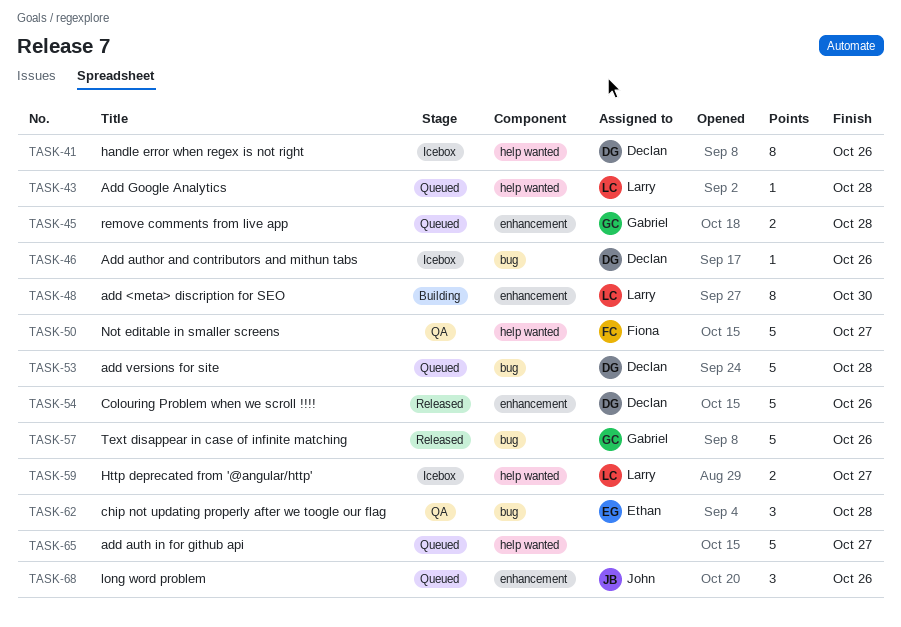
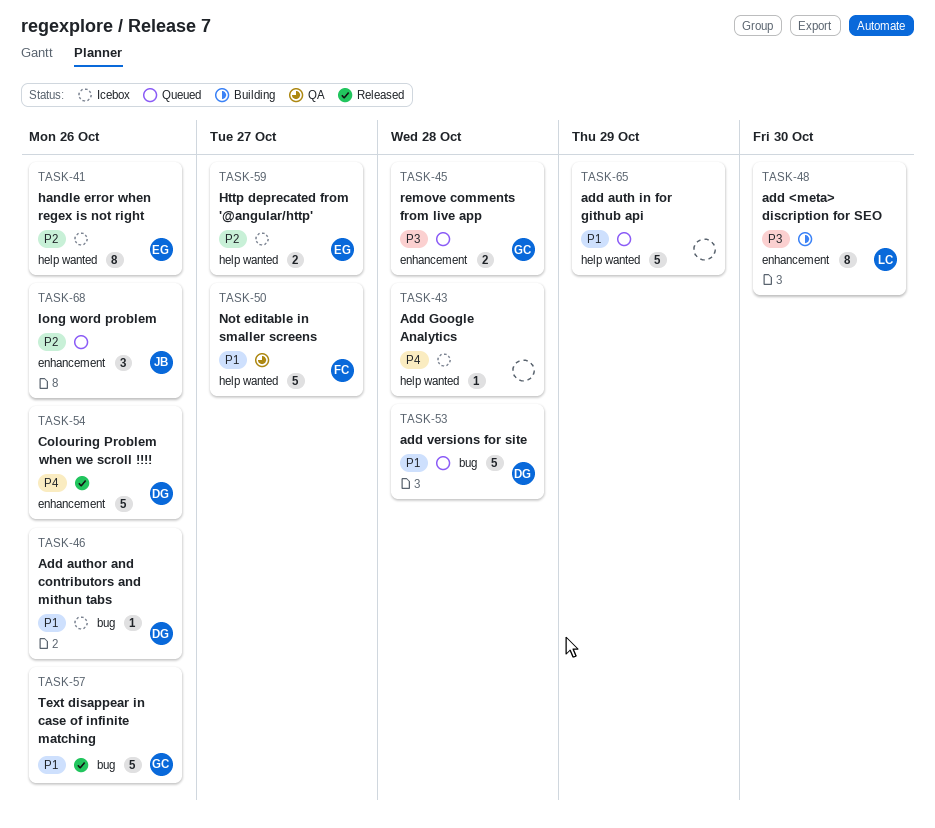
TASK-41, owner: Declan -> Ethan
TASK-43, status: Queued -> Icebox
TASK-43, owner: Larry -> none
TASK-59, owner: Larry -> Ethan
TASK-62: present -> none
TASK-65, due: Oct 27 -> Oct 29

